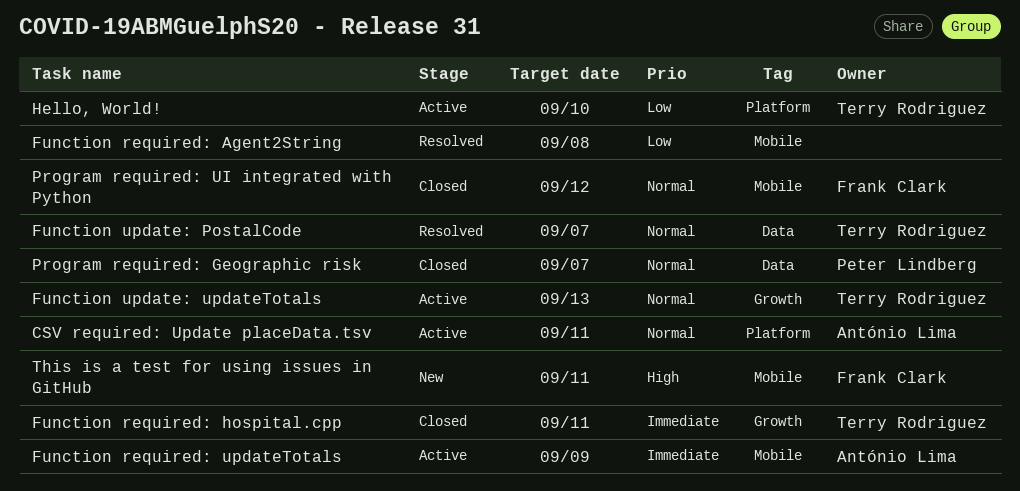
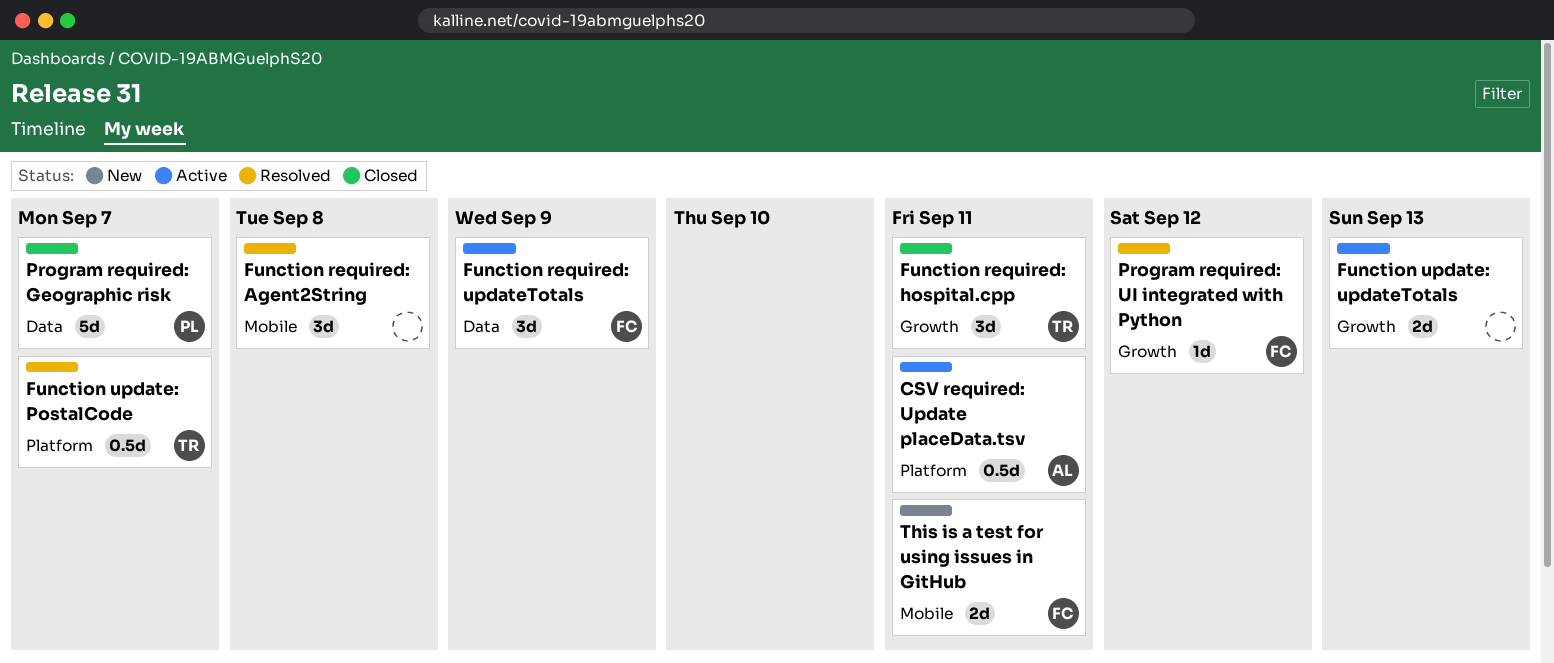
Function required: updateTotals, owner: António Lima -> Frank Clark
Function required: updateTotals, label: Mobile -> Data
Function update: PostalCode, label: Data -> Platform
Function update: updateTotals, owner: Terry Rodriguez -> none
Hello, World!: present -> none
Program required: UI integrated with Python, status: Closed -> Resolved
Program required: UI integrated with Python, label: Mobile -> Growth

